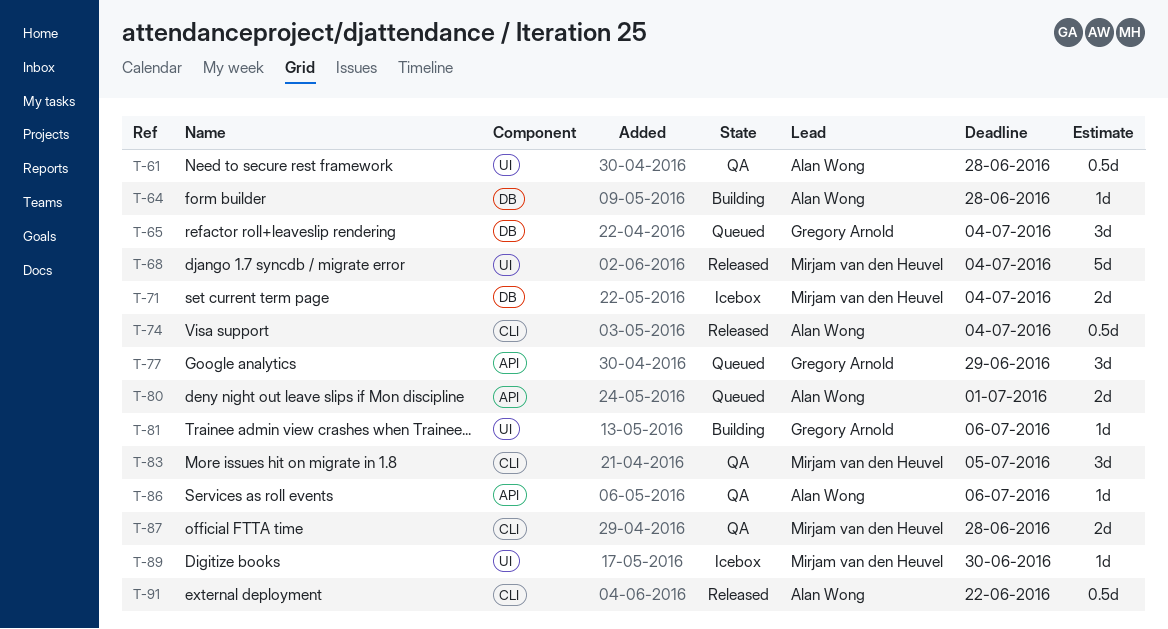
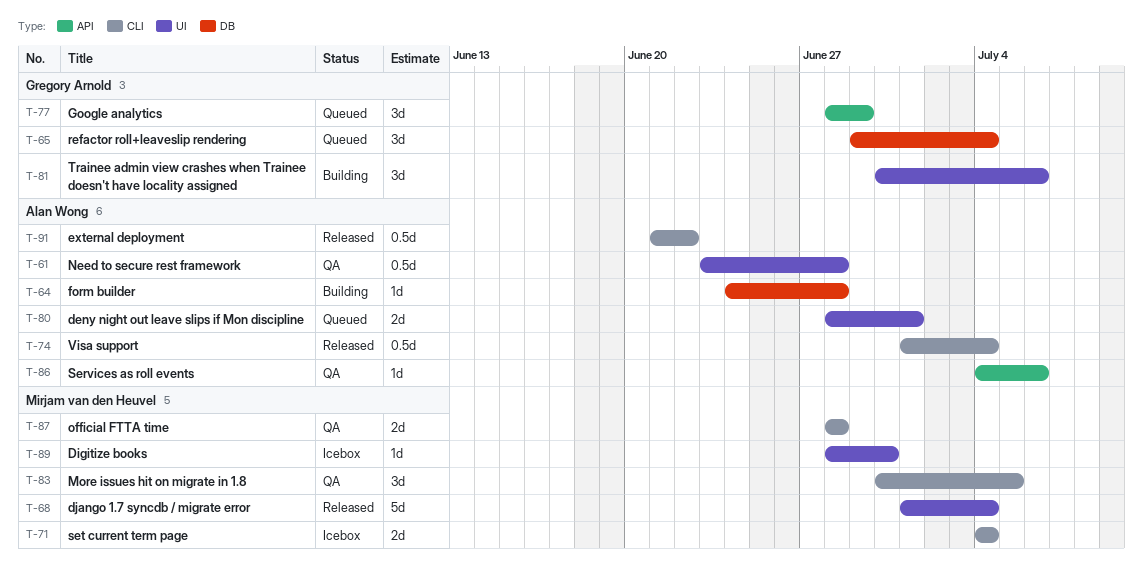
T-71, label: DB -> CLI
T-80, label: API -> UI
T-81, estimate: 1d -> 3d

